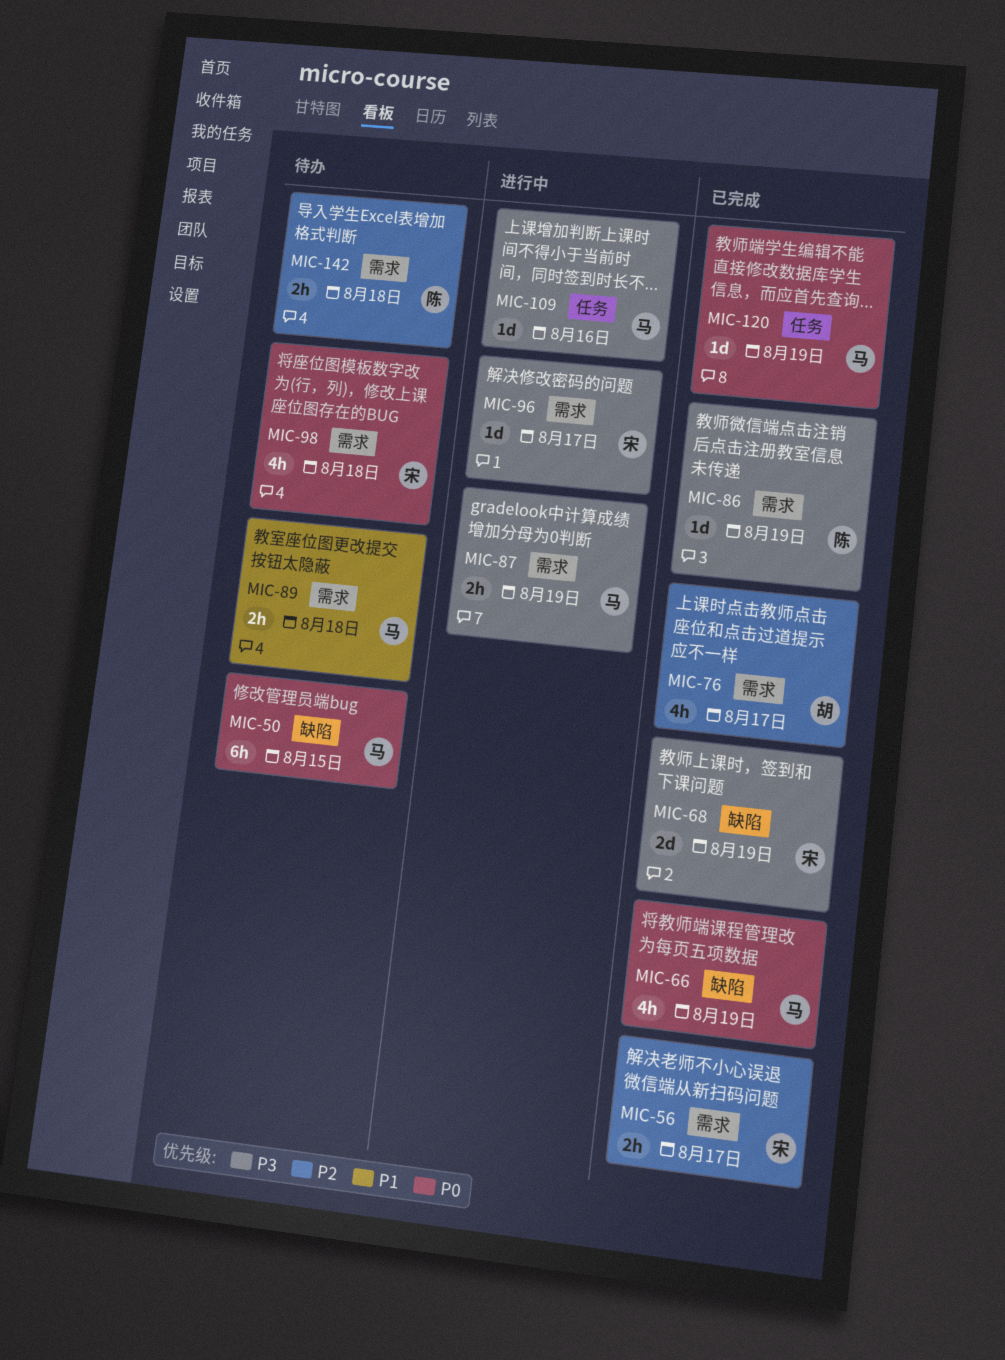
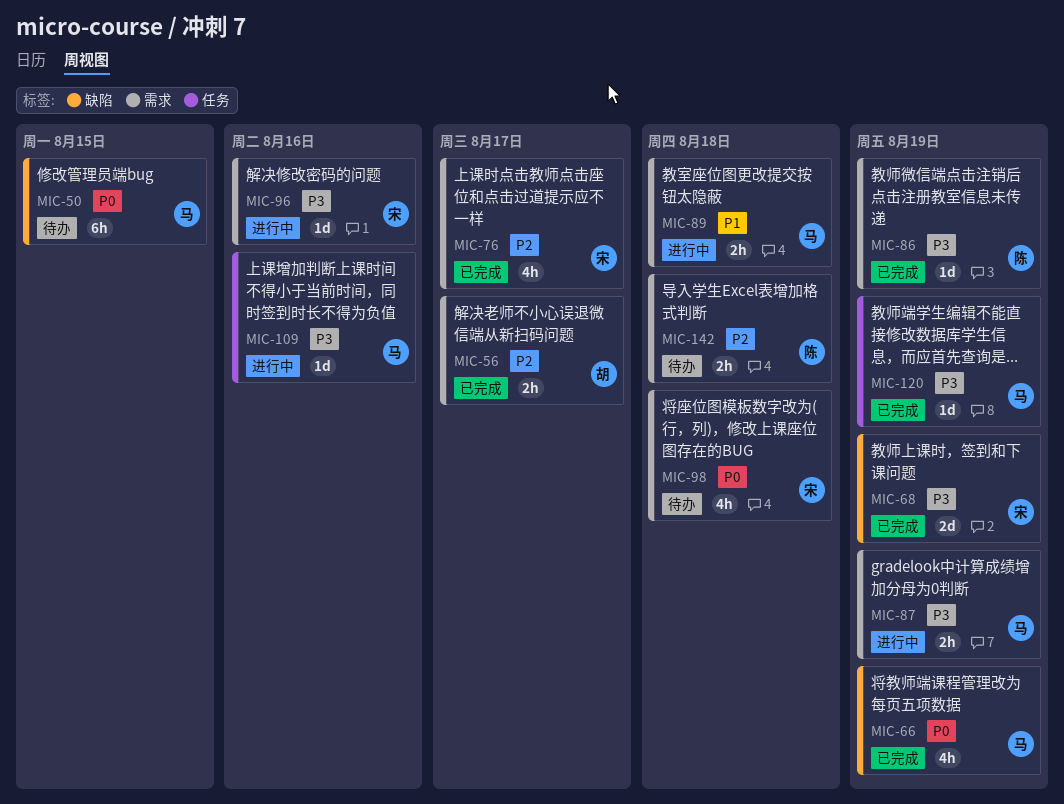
MIC-56, owner: 宋 -> 胡
MIC-76, owner: 胡 -> 宋
MIC-89, status: 待办 -> 进行中
MIC-96, due: Aug 17 -> Aug 16
MIC-120, priority: P0 -> P3

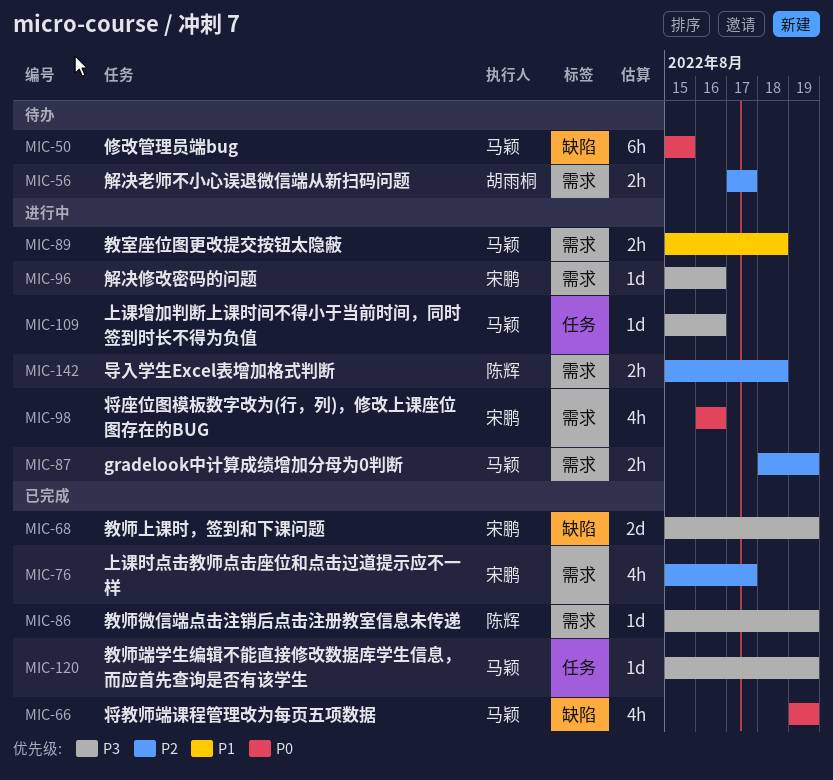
MIC-56, status: 已完成 -> 待办
MIC-87, priority: P3 -> P2
MIC-98, status: 待办 -> 进行中
MIC-98, due: Aug 18 -> Aug 16
MIC-142, status: 待办 -> 进行中

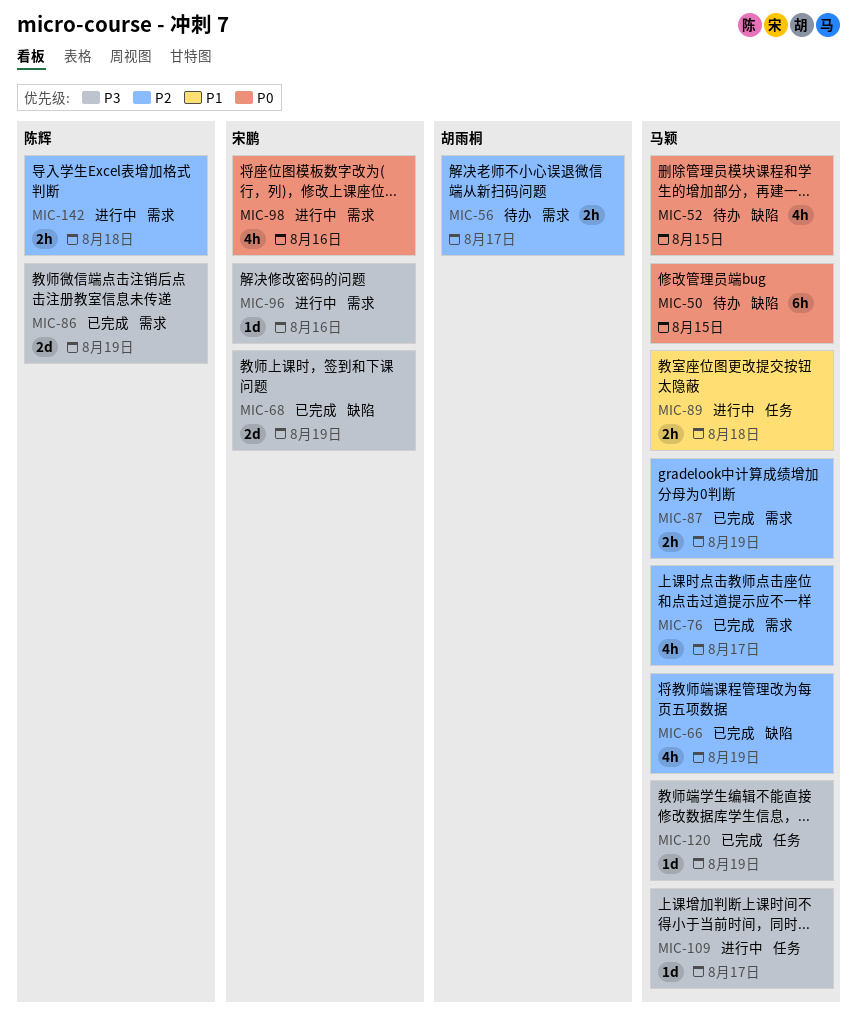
MIC-52: none -> present
MIC-66, priority: P0 -> P2
MIC-76, owner: 宋鹏 -> 马颖
MIC-86, estimate: 1d -> 2d
MIC-87, status: 进行中 -> 已完成
MIC-89, label: 需求 -> 任务
MIC-109, due: Aug 16 -> Aug 17

